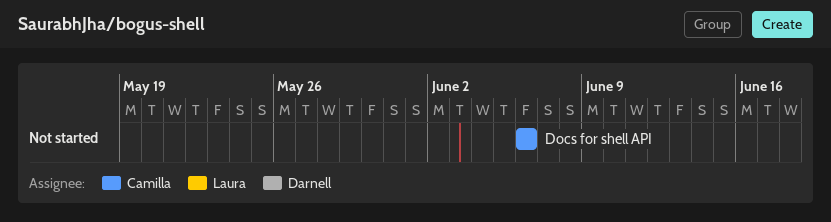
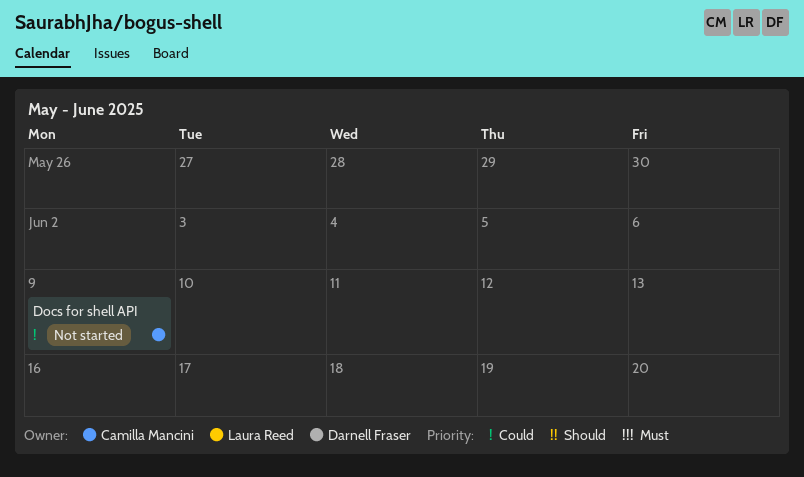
Docs for shell API, due: Jun 6 -> Jun 9

